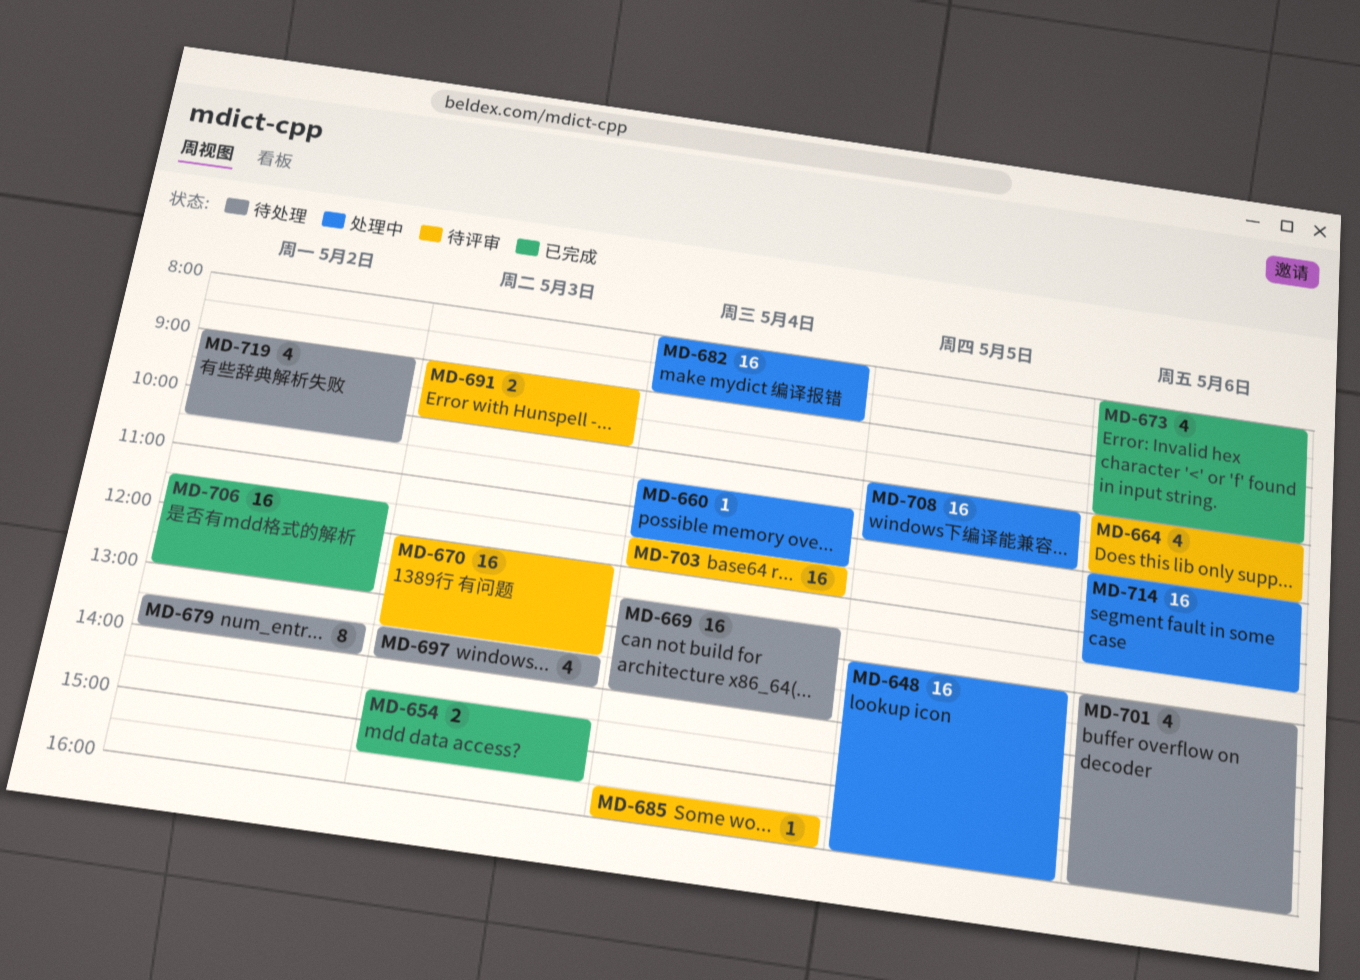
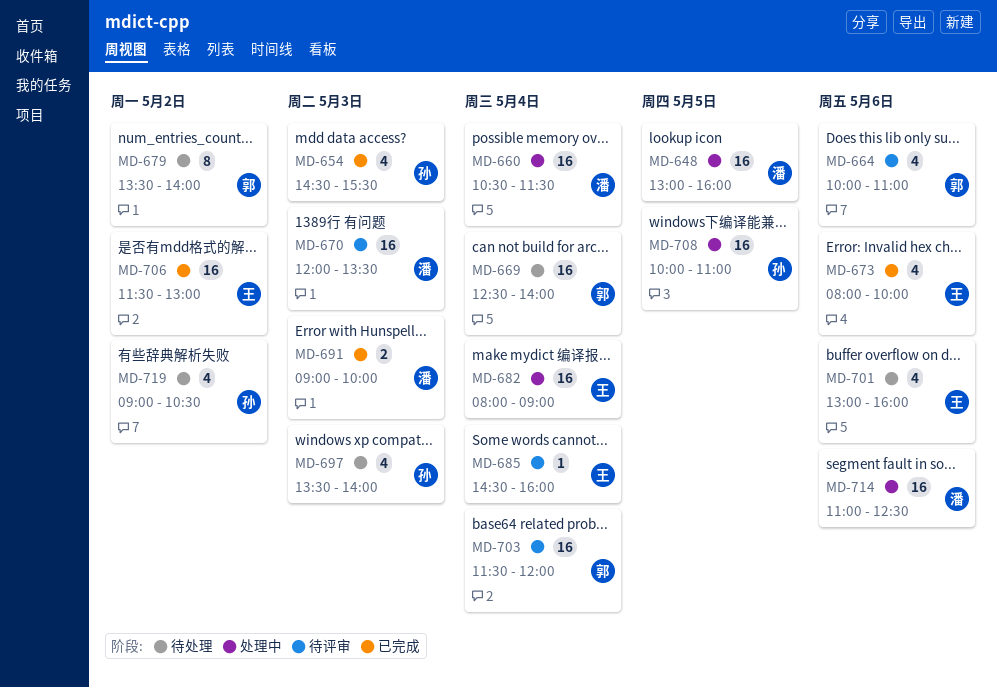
MD-654, estimate: 2 -> 4
MD-660, estimate: 1 -> 16
MD-685, begins: 15:30 -> 14:30
MD-691, status: 待评审 -> 已完成

